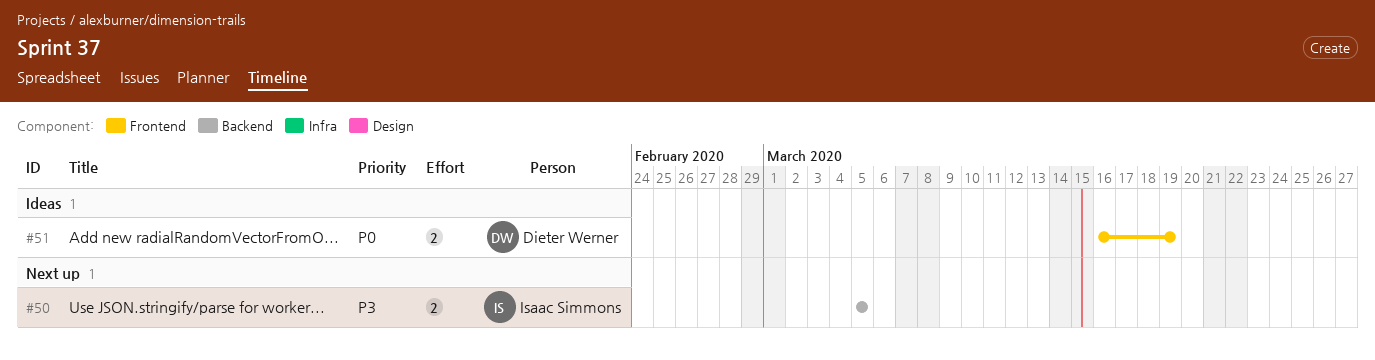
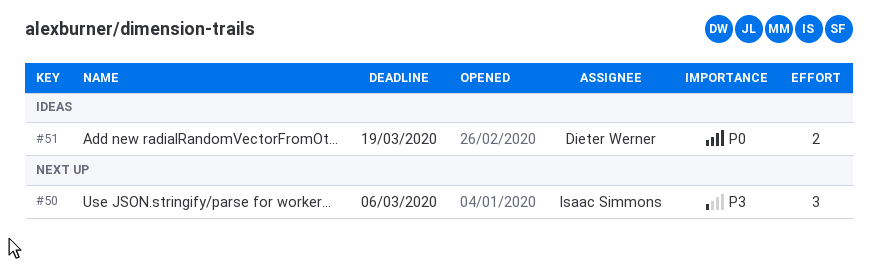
#50, estimate: 2 -> 3
#50, due: Mar 5 -> Mar 6

